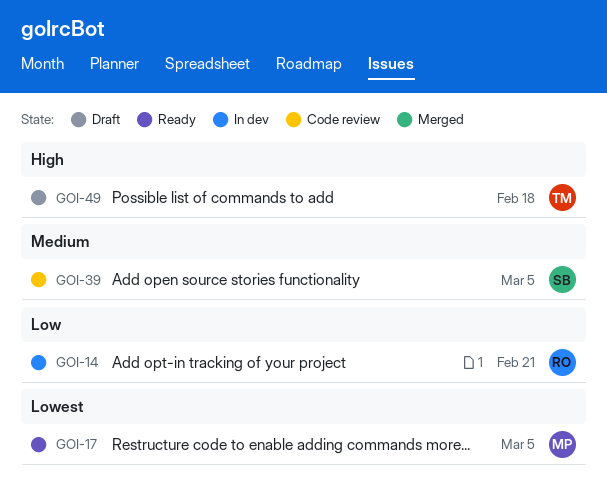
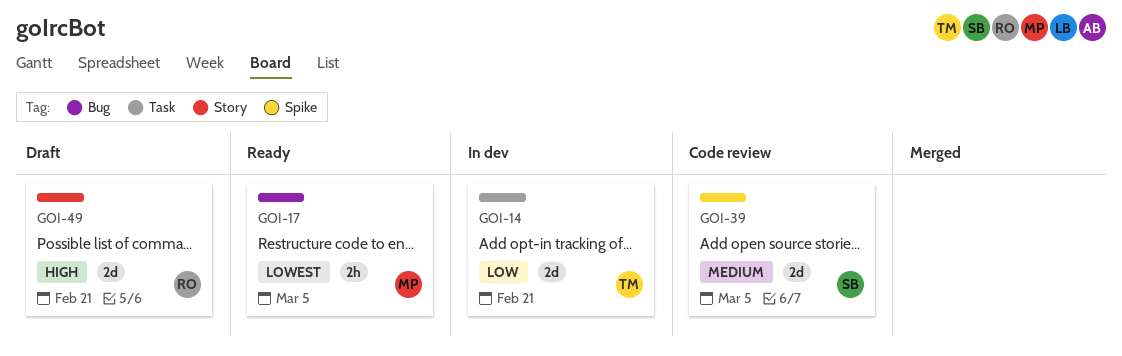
GOI-14, owner: RO -> TM
GOI-49, owner: TM -> RO
GOI-49, due: Feb 18 -> Feb 21

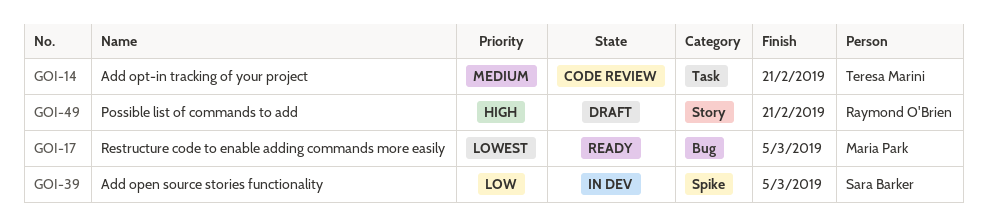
GOI-14, status: In dev -> Code review
GOI-14, priority: Low -> Medium
GOI-39, status: Code review -> In dev
GOI-39, priority: Medium -> Low

